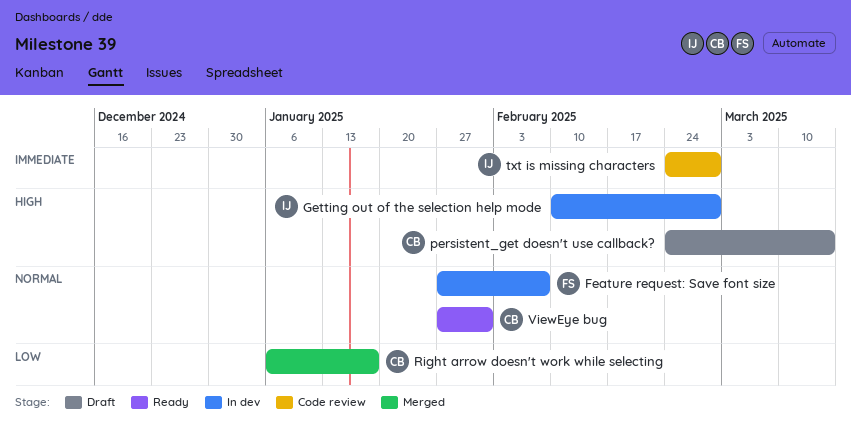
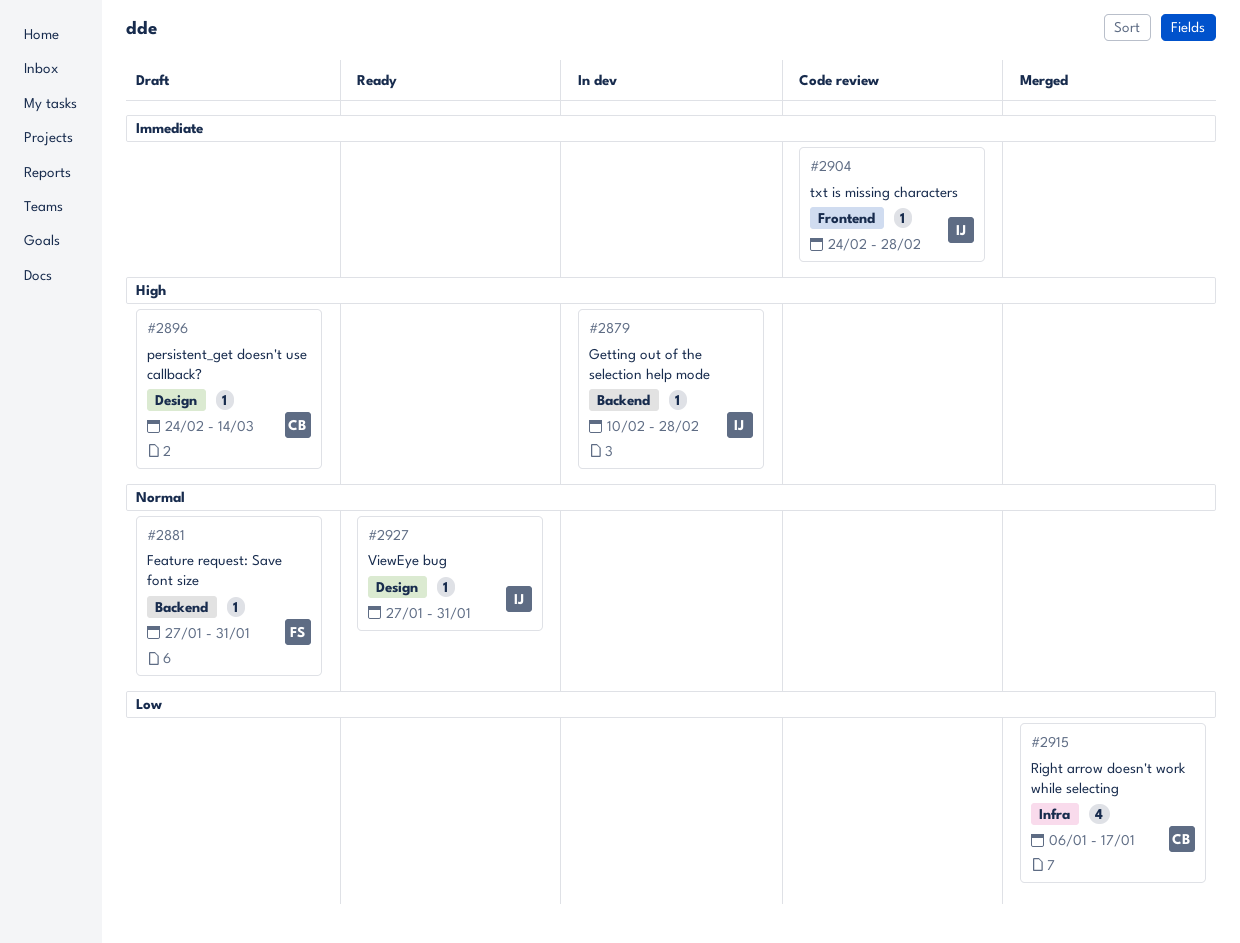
Feature request: Save font size, status: In dev -> Draft
Feature request: Save font size, due: Feb 7 -> Jan 31
ViewEye bug, owner: CB -> IJ

